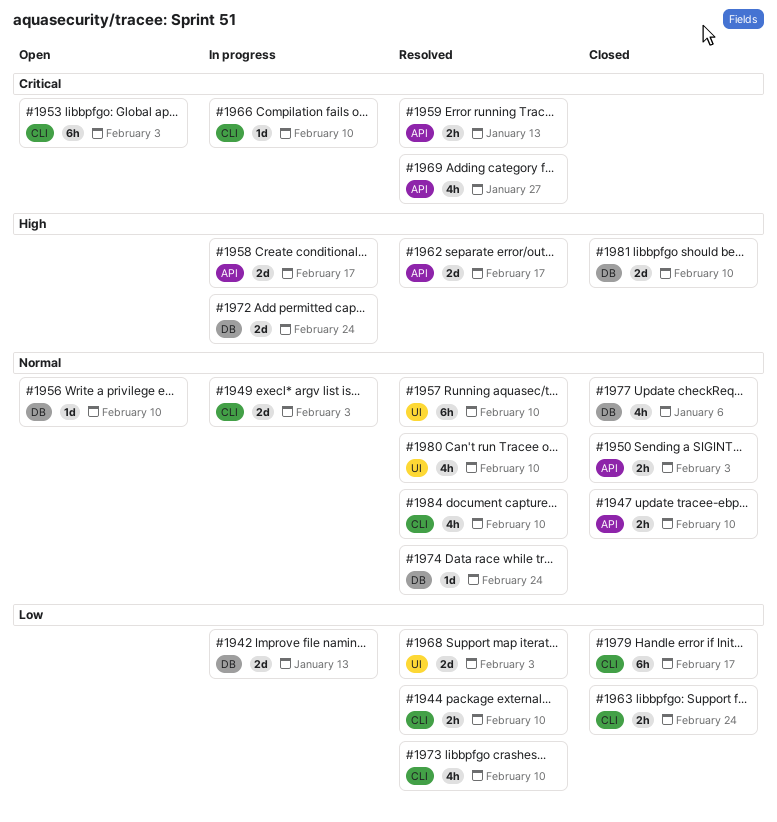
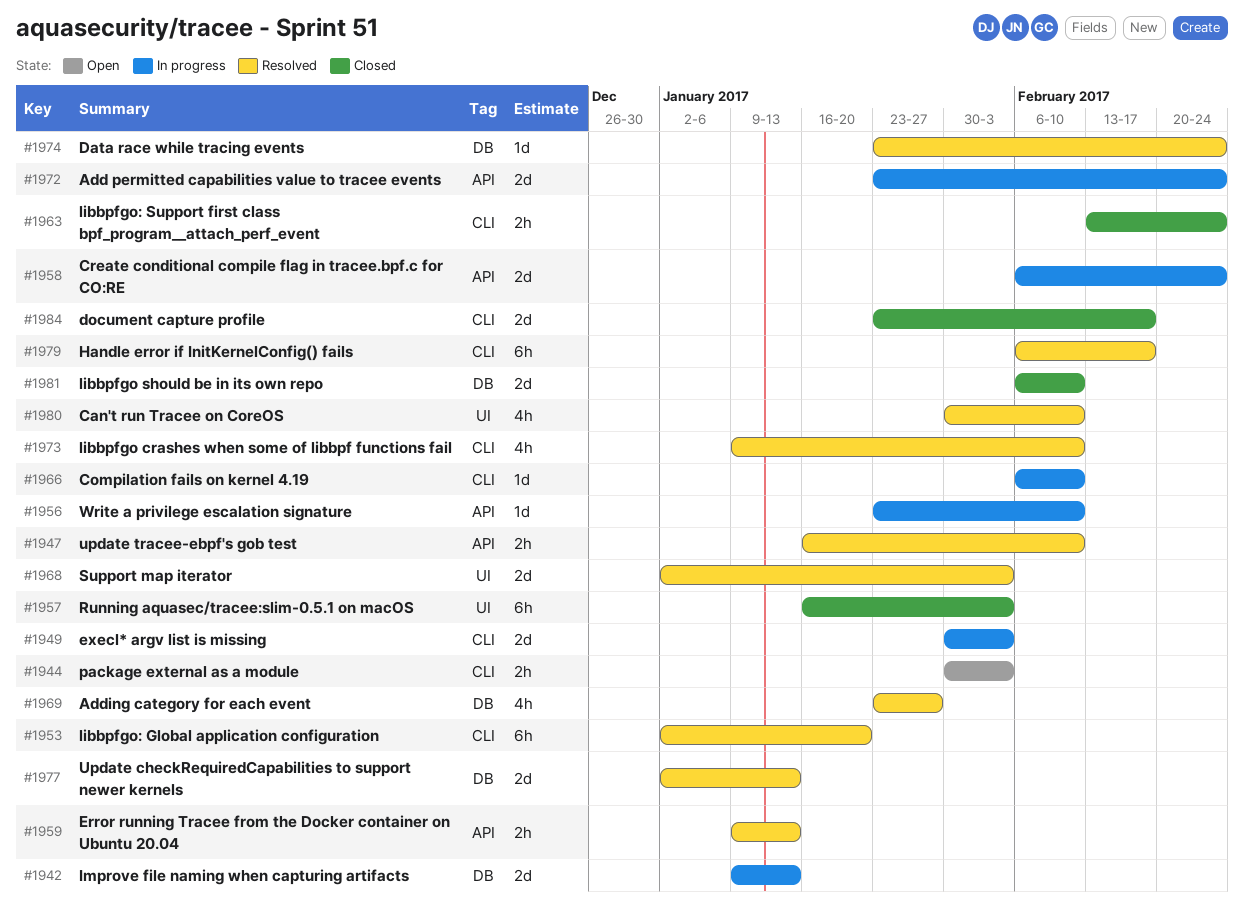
#1944, status: Resolved -> Open
#1944, due: Feb 10 -> Feb 3
#1947, status: Closed -> Resolved
#1950: present -> none
#1953, status: Open -> Resolved
#1953, due: Feb 3 -> Jan 20
#1956, status: Open -> In progress
#1956, label: DB -> API
#1957, status: Resolved -> Closed
#1957, due: Feb 10 -> Feb 3
#1958, due: Feb 17 -> Feb 24
#1962: present -> none
#1969, label: API -> DB
#1972, label: DB -> API
#1977, status: Closed -> Resolved
#1977, estimate: 4h -> 2d
#1977, due: Jan 6 -> Jan 13
#1979, status: Closed -> Resolved
#1984, status: Resolved -> Closed
#1984, estimate: 4h -> 2d
#1984, due: Feb 10 -> Feb 17

